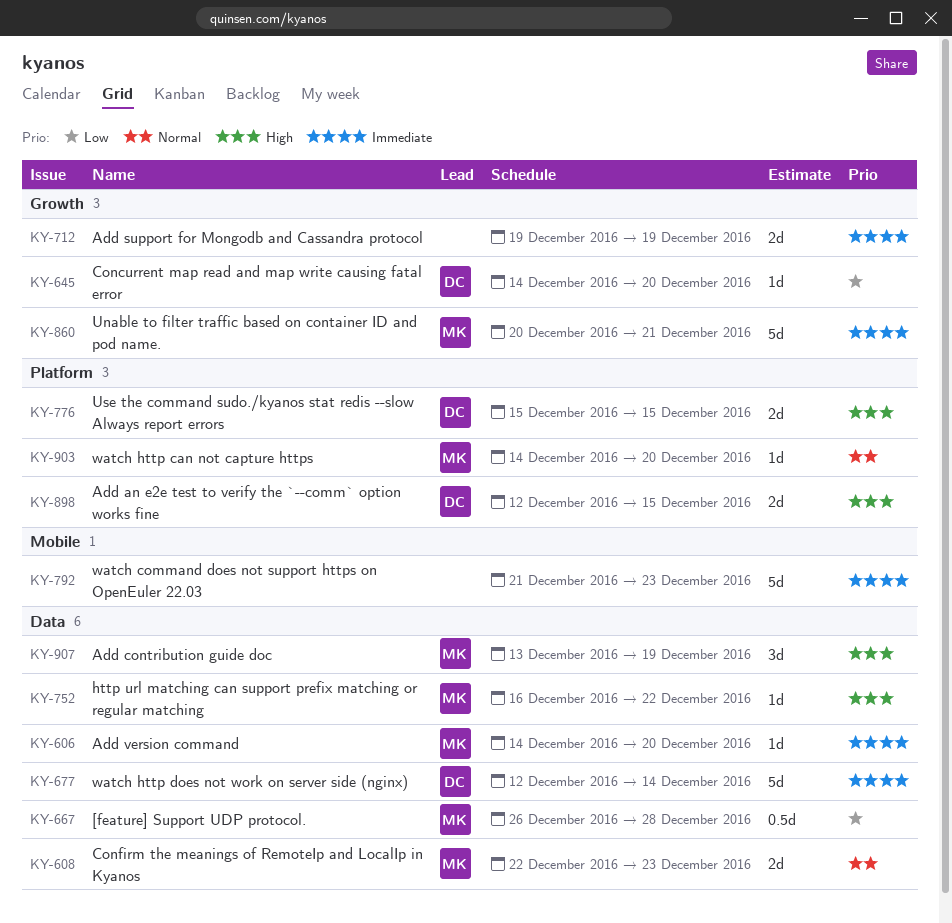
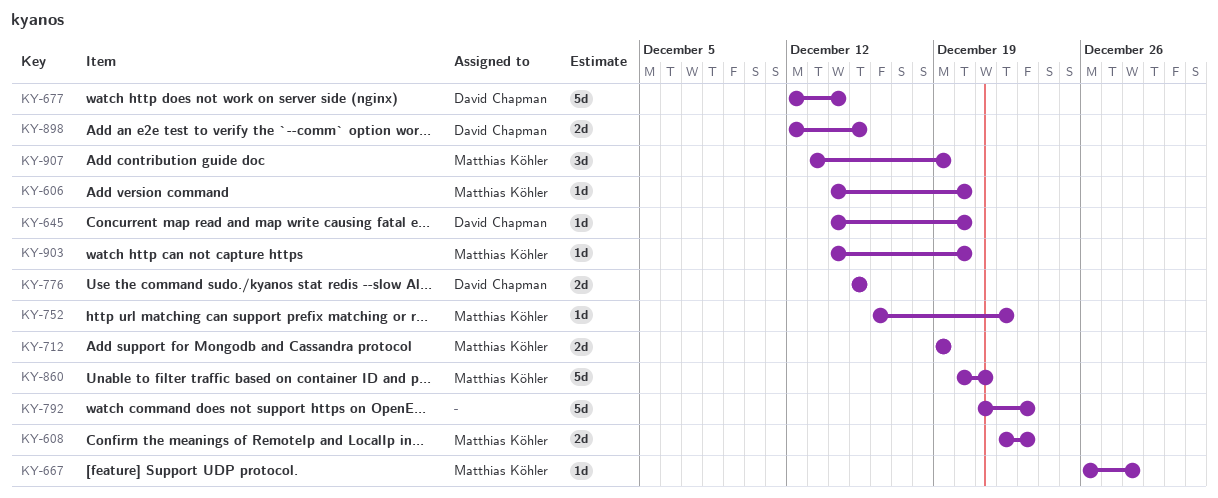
KY-667, estimate: 0.5d -> 1d
KY-712, owner: none -> Matthias Köhler

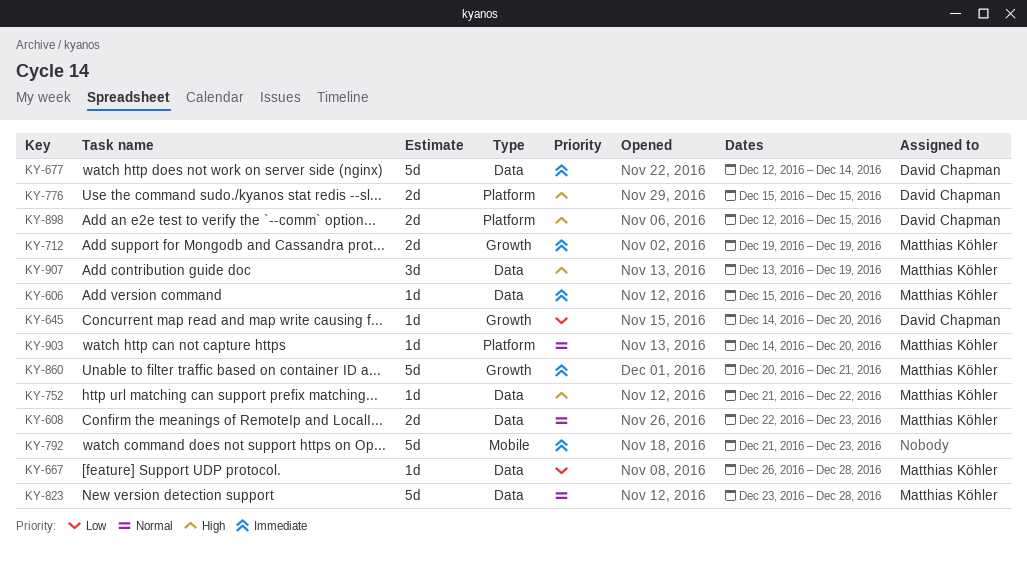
KY-606, start: Dec 14 -> Dec 15
KY-752, start: Dec 16 -> Dec 21
KY-823: none -> present

